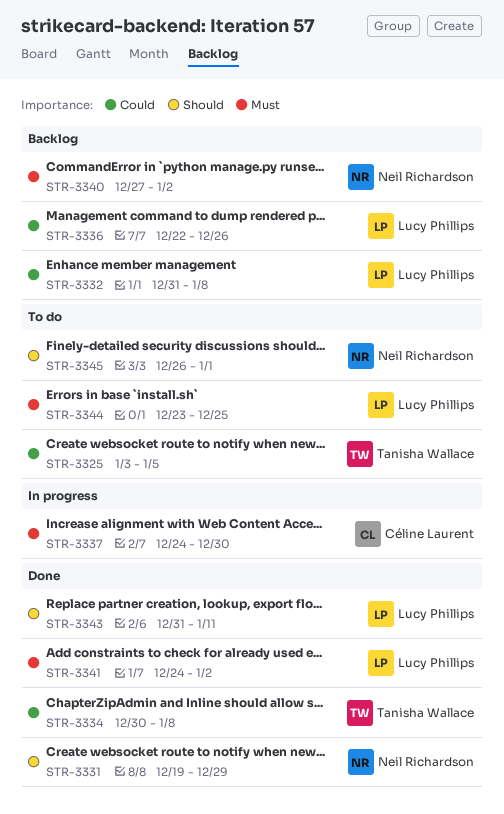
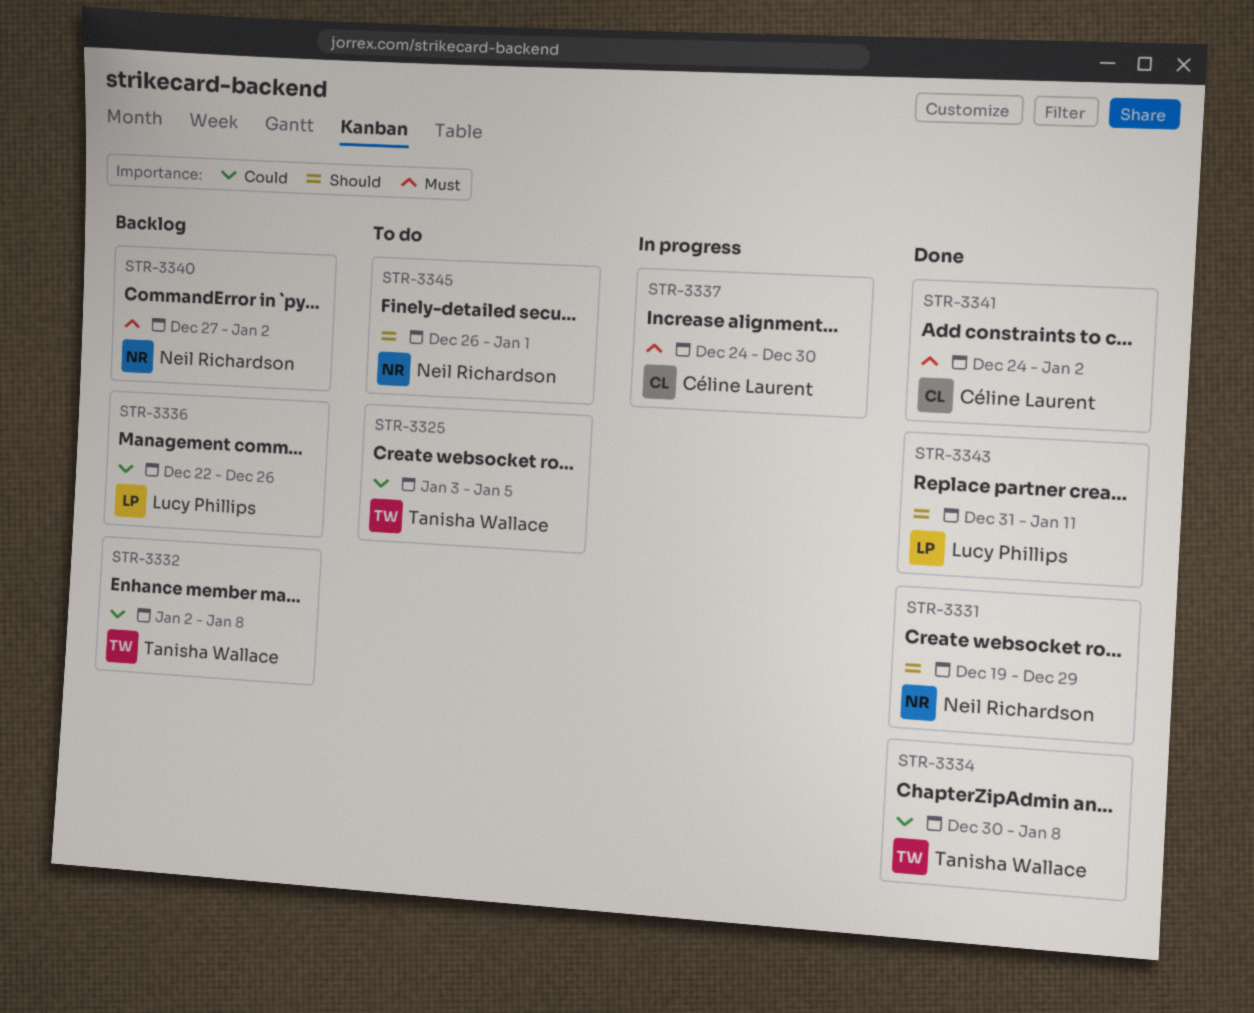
STR-3332, owner: Lucy Phillips -> Tanisha Wallace
STR-3332, start: Dec 31 -> Jan 2
STR-3341, owner: Lucy Phillips -> Céline Laurent
STR-3344: present -> none

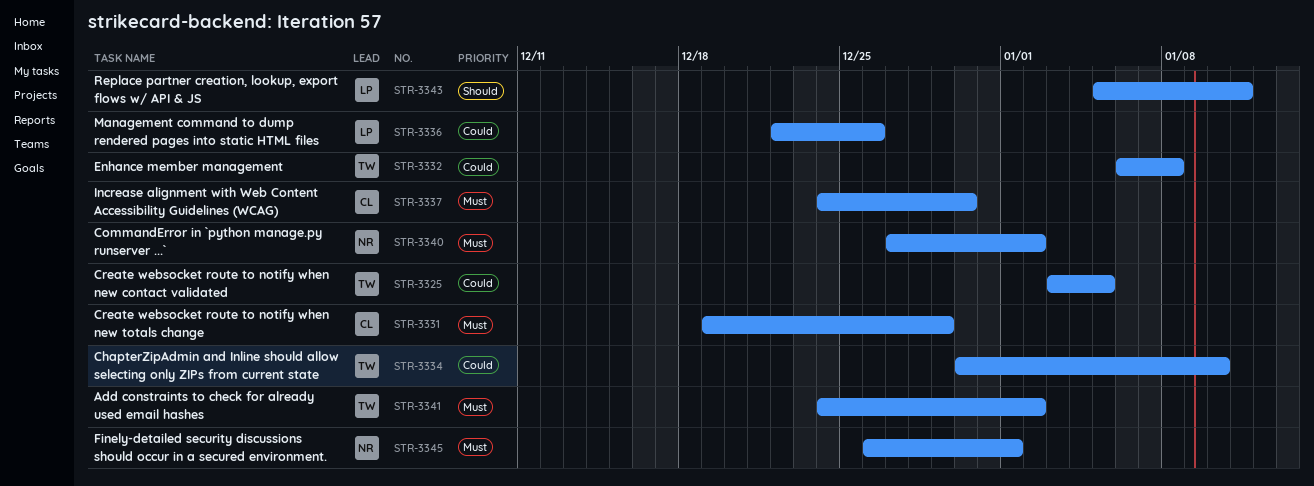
STR-3331, owner: Neil Richardson -> Céline Laurent
STR-3331, priority: Should -> Must
STR-3332, start: Jan 2 -> Jan 6
STR-3334, due: Jan 8 -> Jan 10
STR-3341, owner: Céline Laurent -> Tanisha Wallace
STR-3343, start: Dec 31 -> Jan 5
STR-3345, priority: Should -> Must

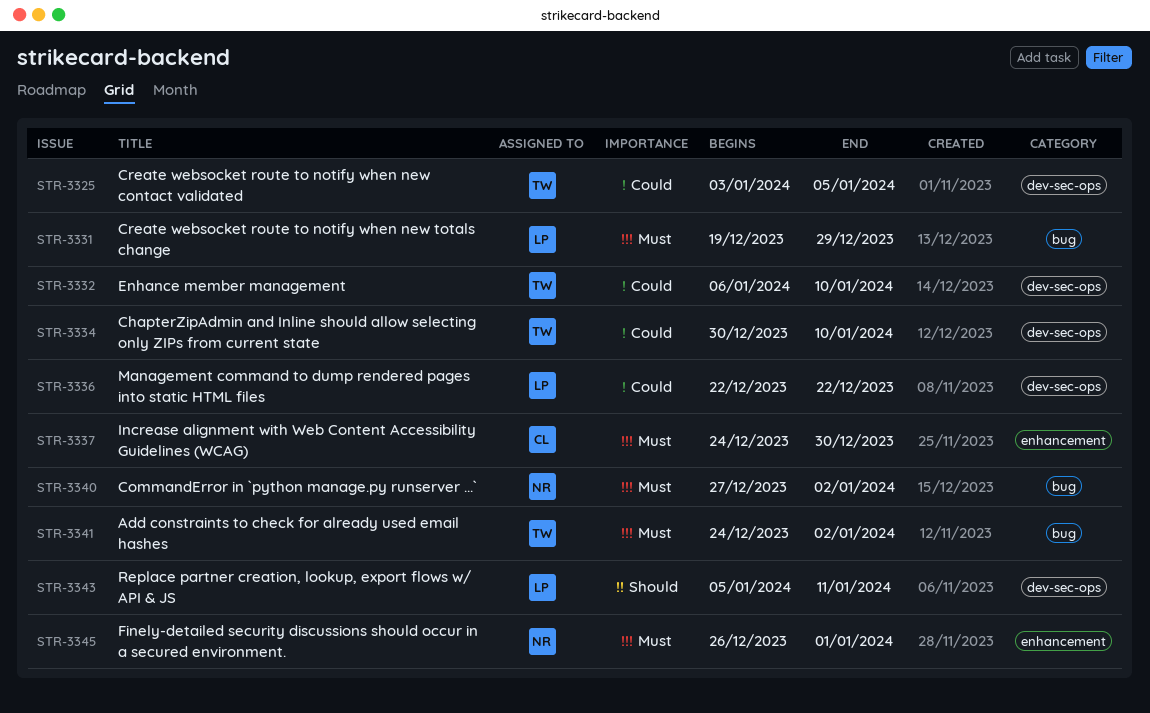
STR-3331, owner: CL -> LP
STR-3332, due: Jan 8 -> Jan 10
STR-3336, due: Dec 26 -> Dec 22

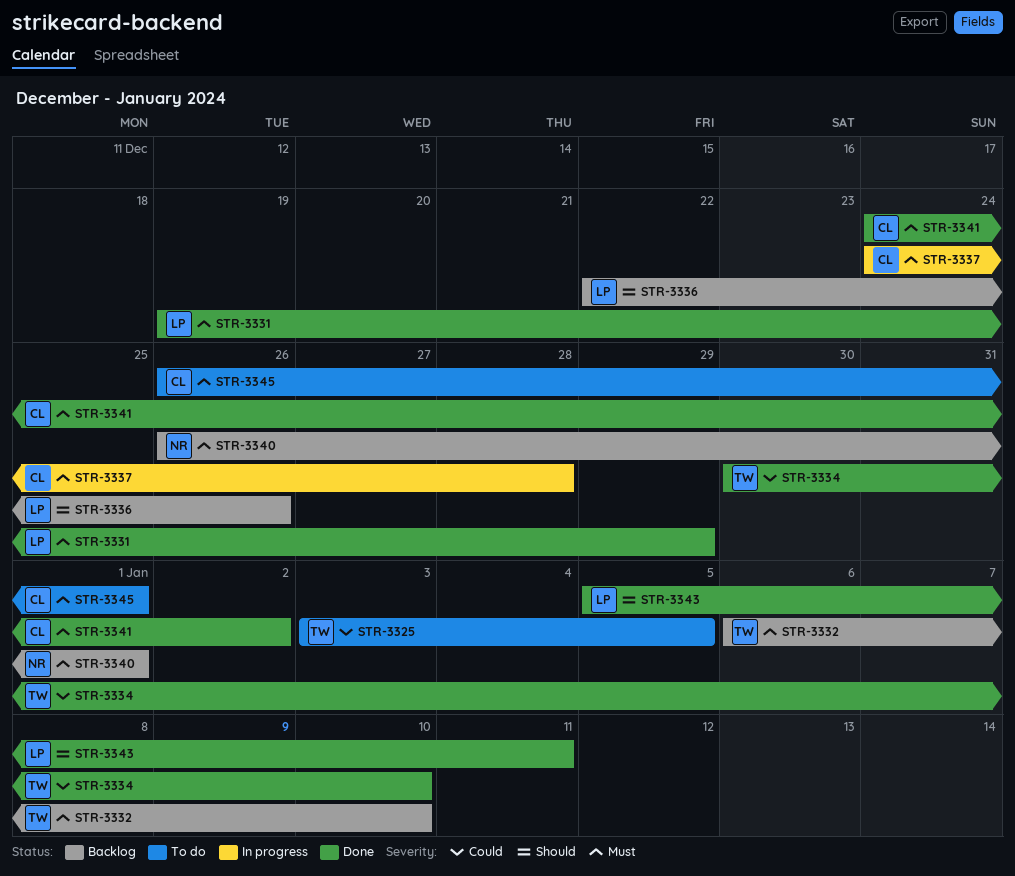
STR-3332, priority: Could -> Must
STR-3336, priority: Could -> Should
STR-3336, due: Dec 22 -> Dec 26
STR-3337, due: Dec 30 -> Dec 28
STR-3340, start: Dec 27 -> Dec 26
STR-3340, due: Jan 2 -> Jan 1
STR-3341, owner: TW -> CL
STR-3345, owner: NR -> CL

